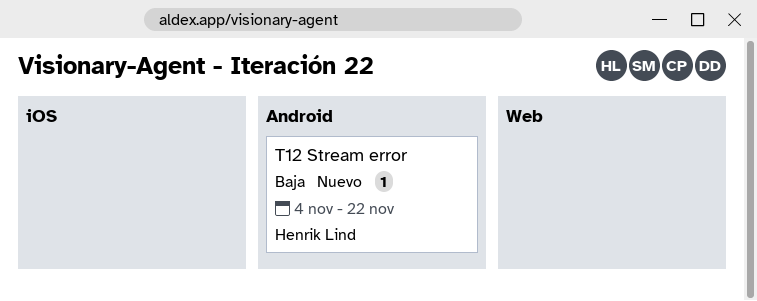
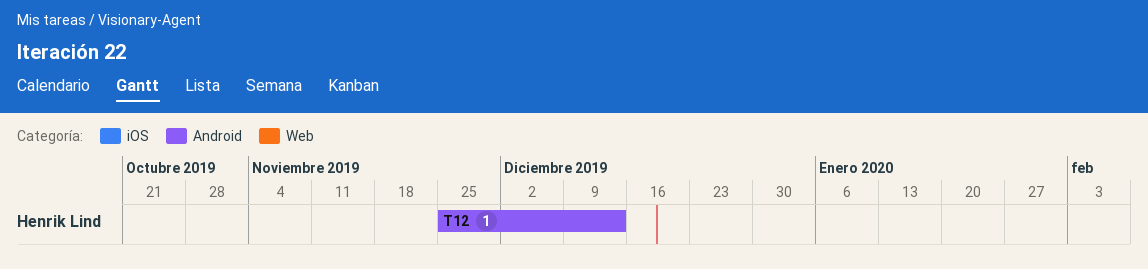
T12, start: Nov 4 -> Nov 25
T12, due: Nov 22 -> Dec 13

